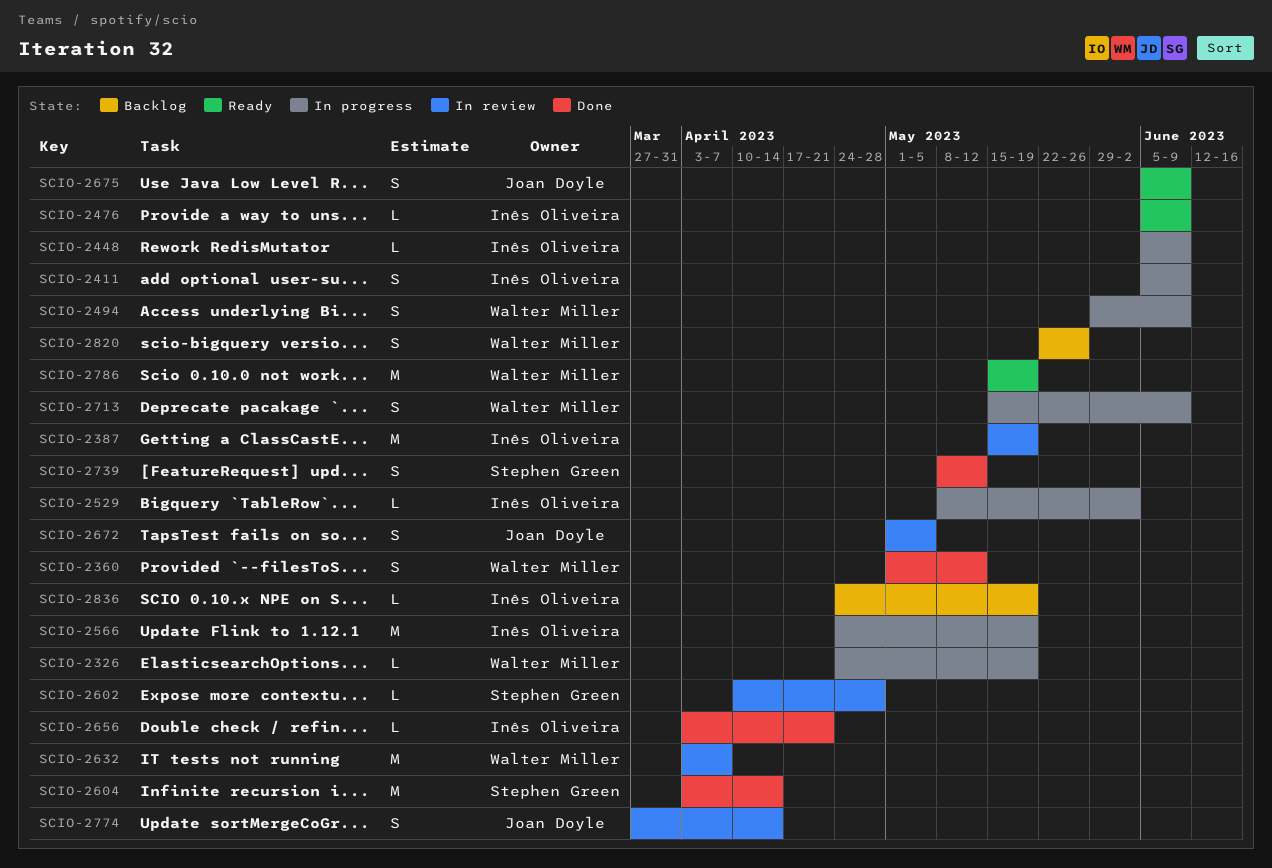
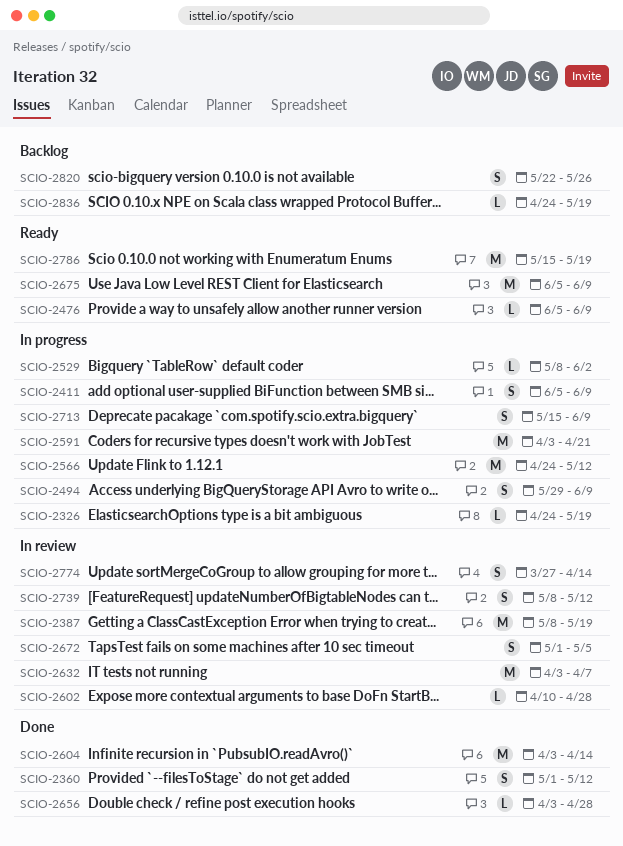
SCIO-2387, start: May 15 -> May 8
SCIO-2448: present -> none
SCIO-2566, due: May 19 -> May 12
SCIO-2591: none -> present
SCIO-2656, due: Apr 21 -> Apr 28
SCIO-2675, estimate: S -> M
SCIO-2739, status: Done -> In review

